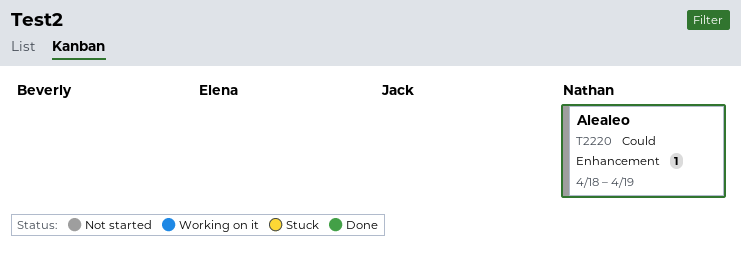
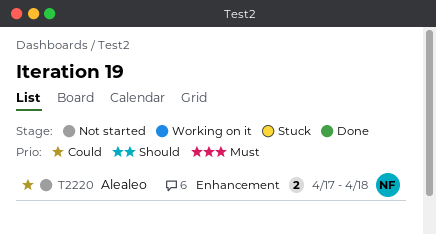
T2220, estimate: 1 -> 2
T2220, start: Apr 18 -> Apr 17
T2220, due: Apr 19 -> Apr 18

